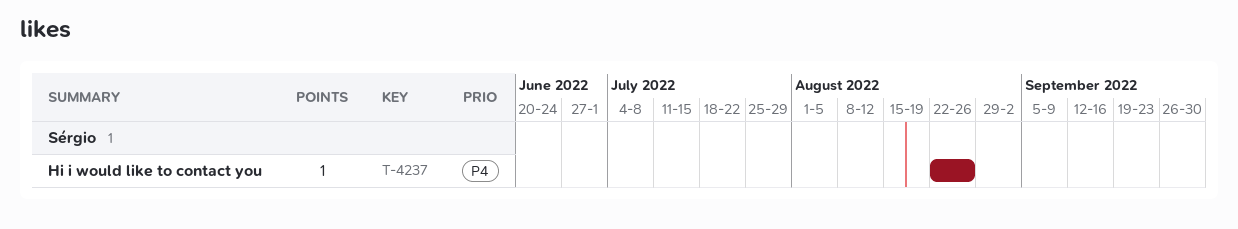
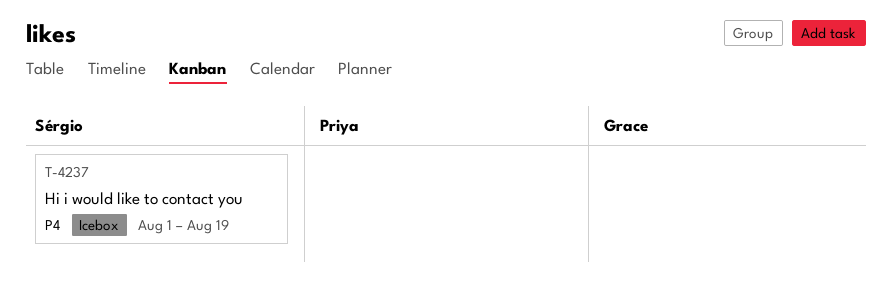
T-4237, start: Aug 22 -> Aug 1
T-4237, due: Aug 26 -> Aug 19

